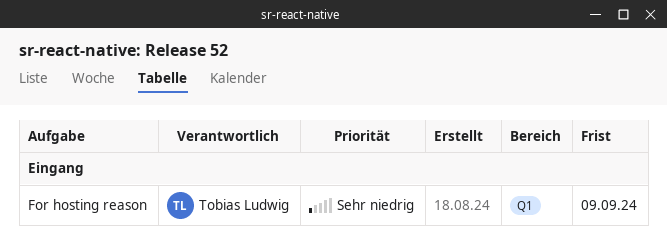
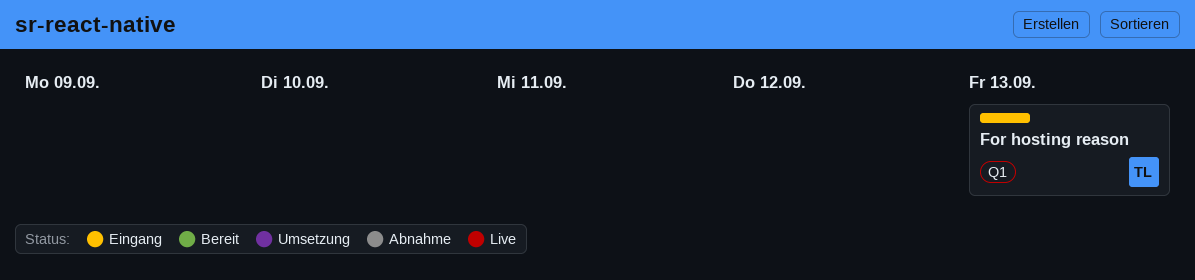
For hosting reason, due: Sep 9 -> Sep 13

